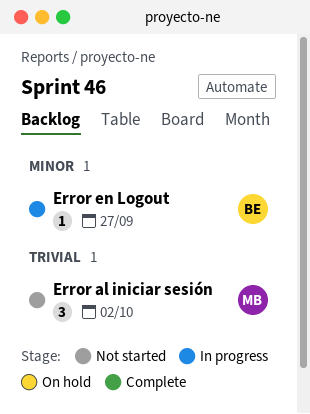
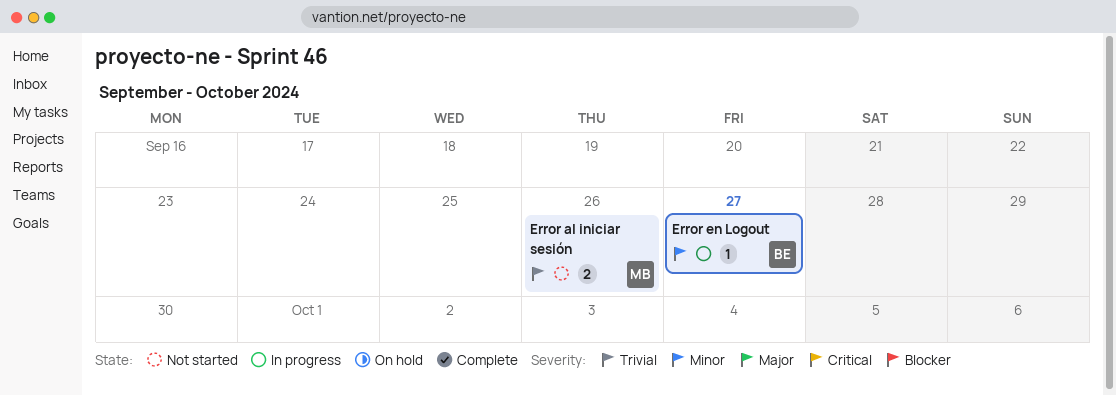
Error al iniciar sesión, estimate: 3 -> 2
Error al iniciar sesión, due: Oct 2 -> Sep 26

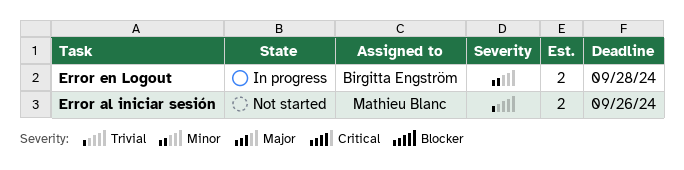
Error en Logout, estimate: 1 -> 2
Error en Logout, due: Sep 27 -> Sep 28

